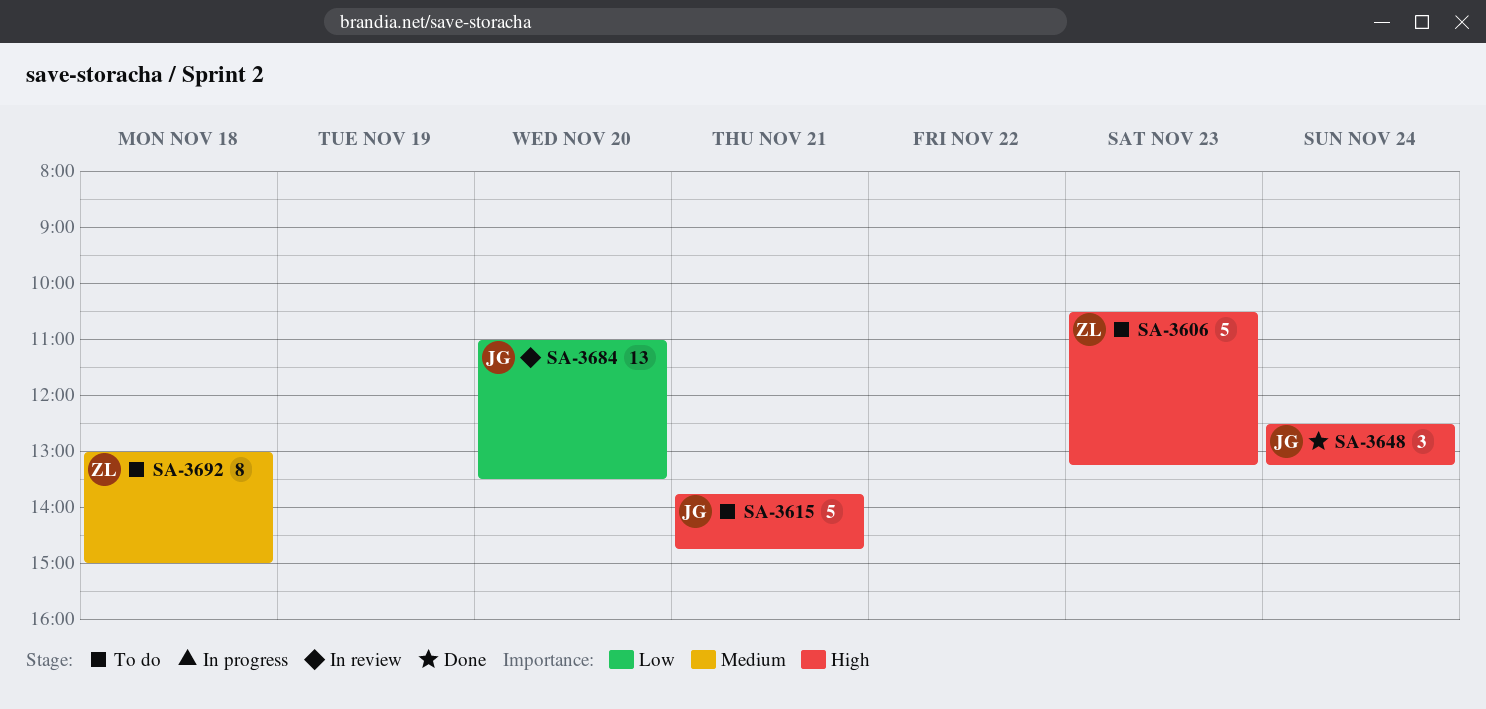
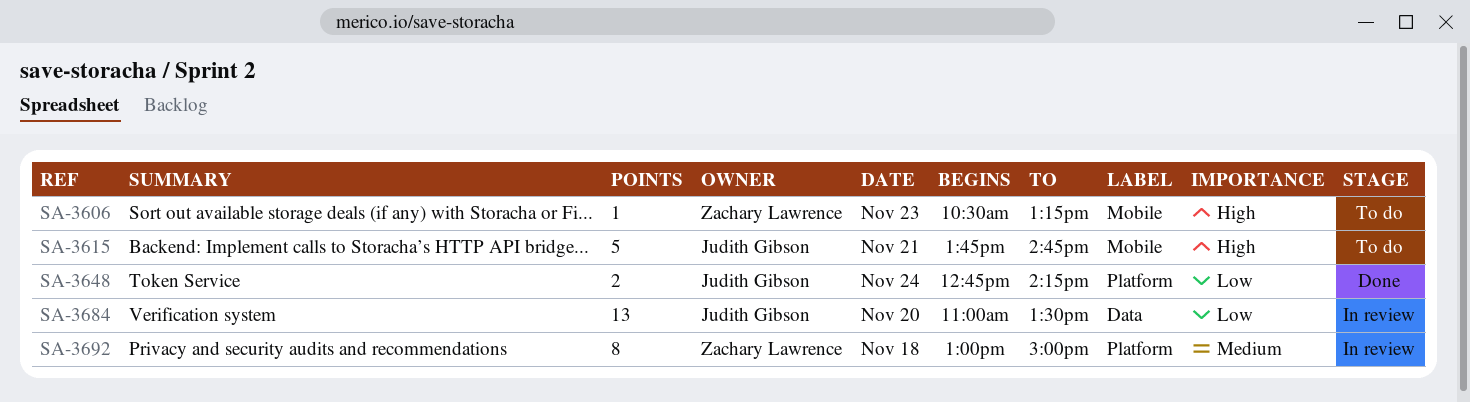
SA-3606, estimate: 5 -> 1
SA-3648, priority: High -> Low
SA-3648, estimate: 3 -> 2
SA-3648, begins: 12:30 -> 12:45
SA-3648, ends: 13:15 -> 14:15
SA-3692, status: To do -> In review

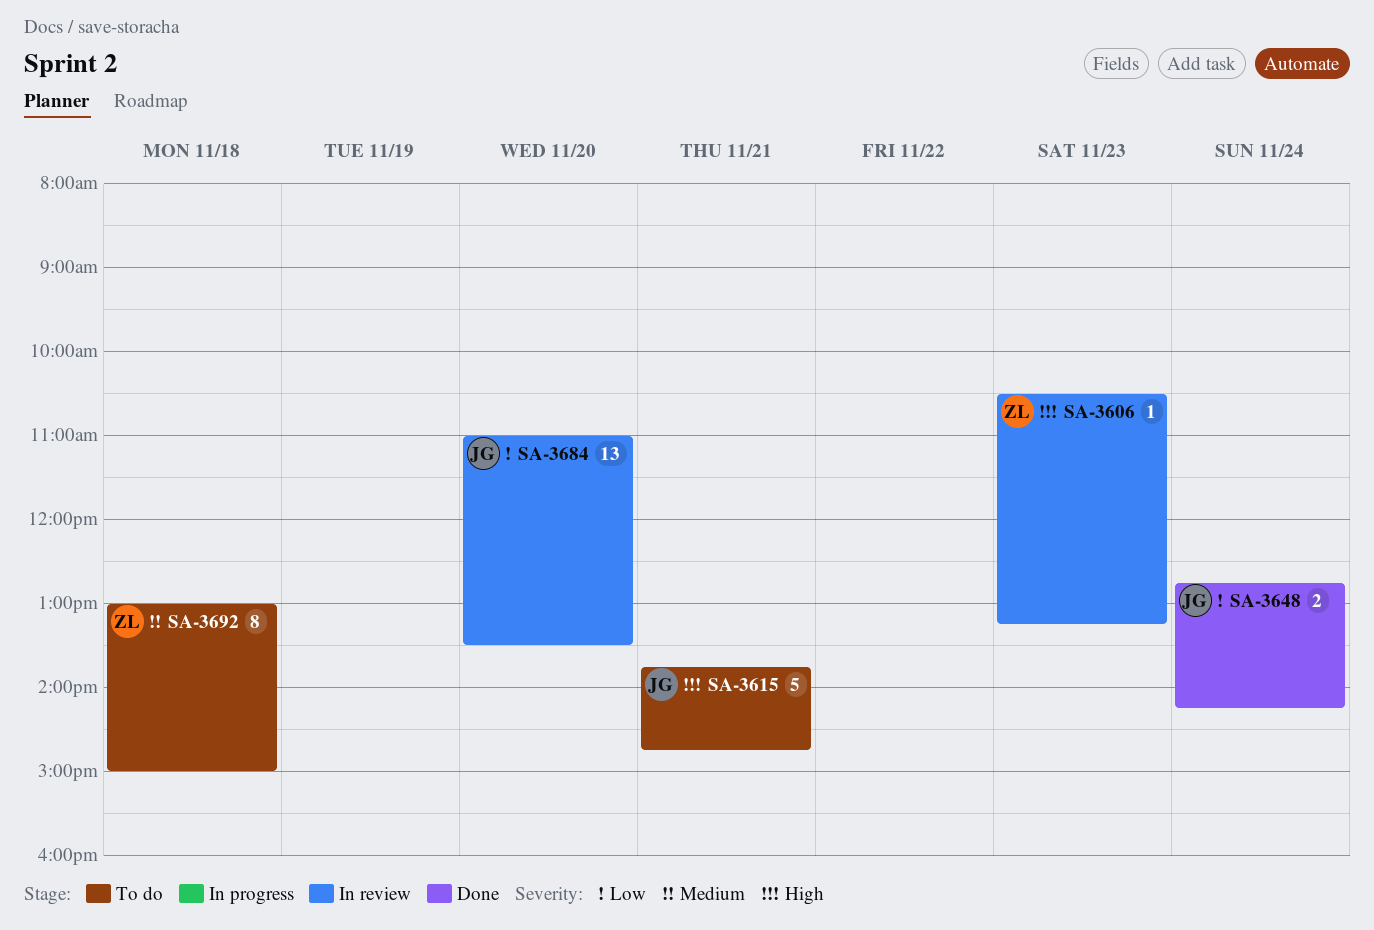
SA-3606, status: To do -> In review
SA-3692, status: In review -> To do

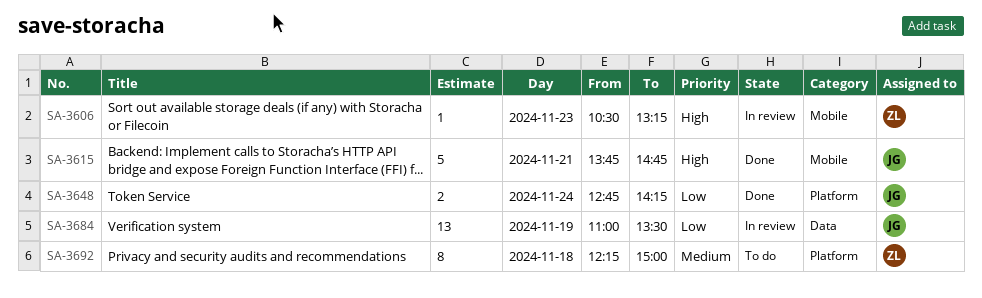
SA-3615, status: To do -> Done
SA-3684, day: Nov 20 -> Nov 19
SA-3692, begins: 13:00 -> 12:15

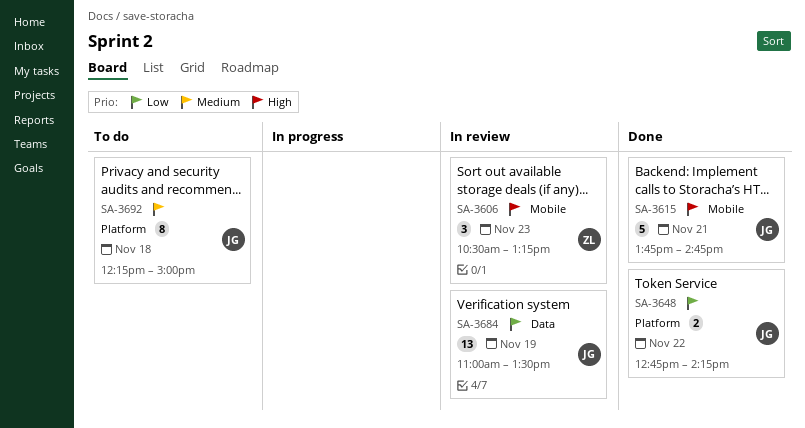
SA-3606, estimate: 1 -> 3
SA-3648, day: Nov 24 -> Nov 22
SA-3692, owner: ZL -> JG

